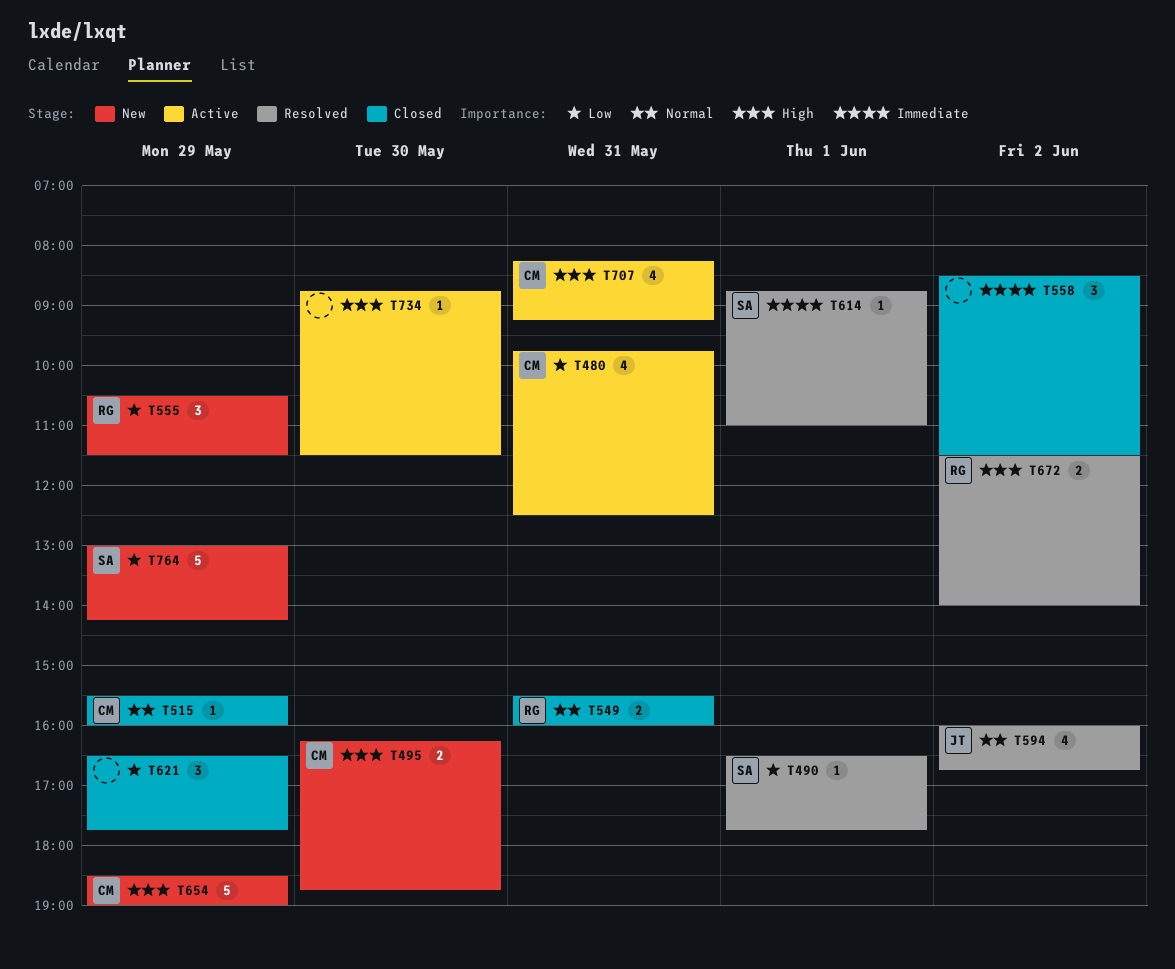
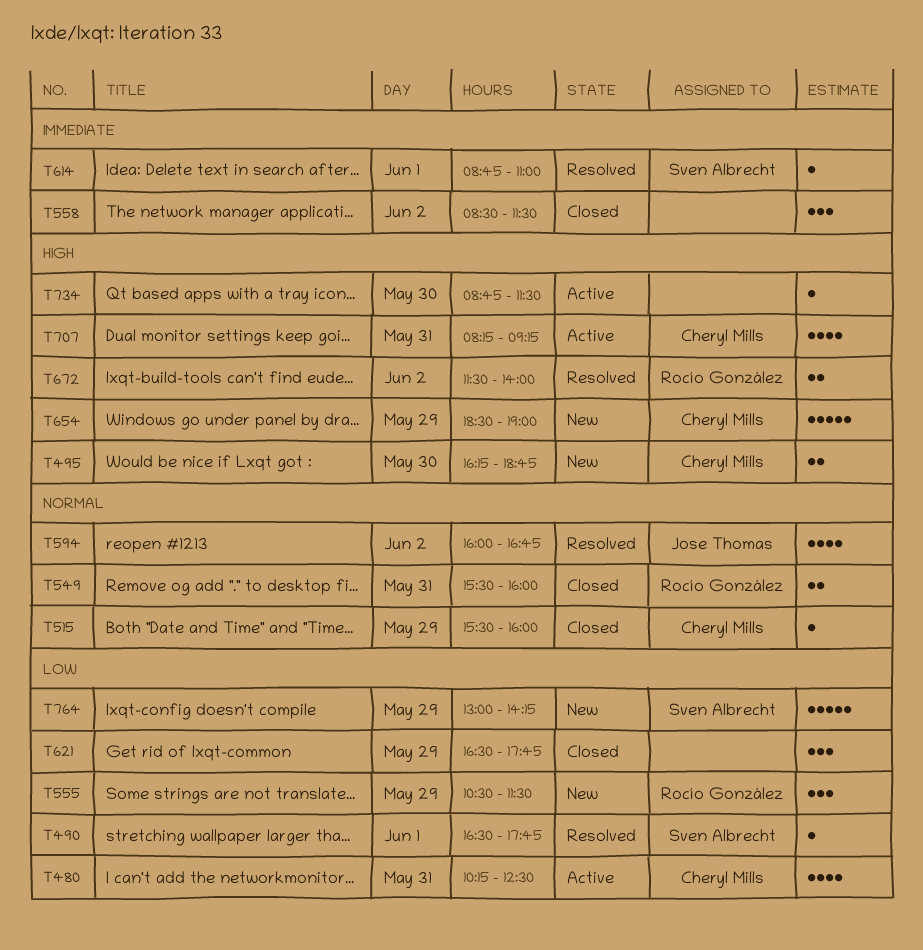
T480, begins: 09:45 -> 10:15

